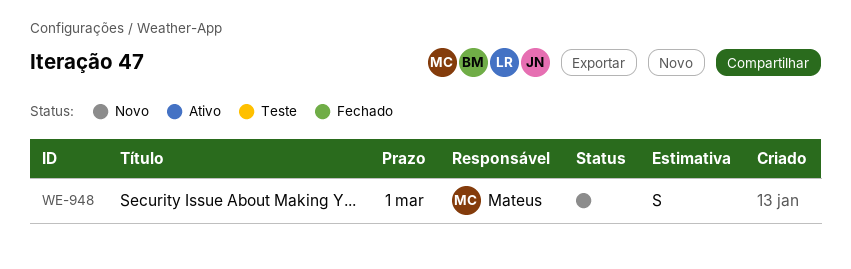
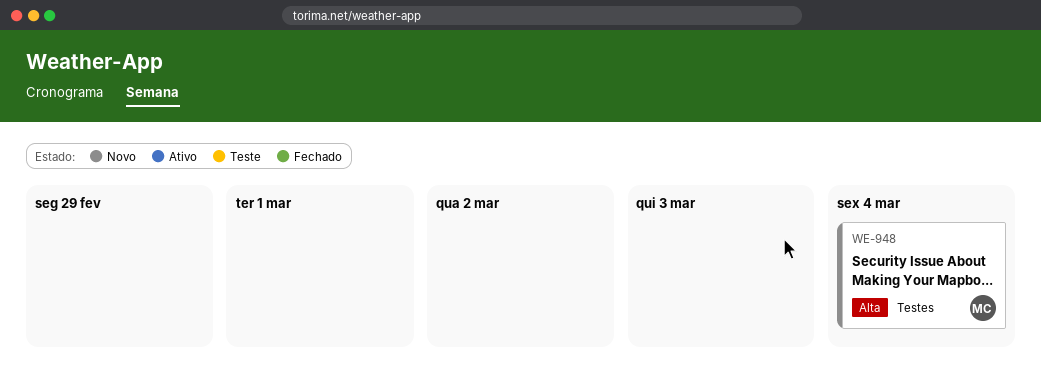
WE-948, due: Mar 1 -> Mar 4

